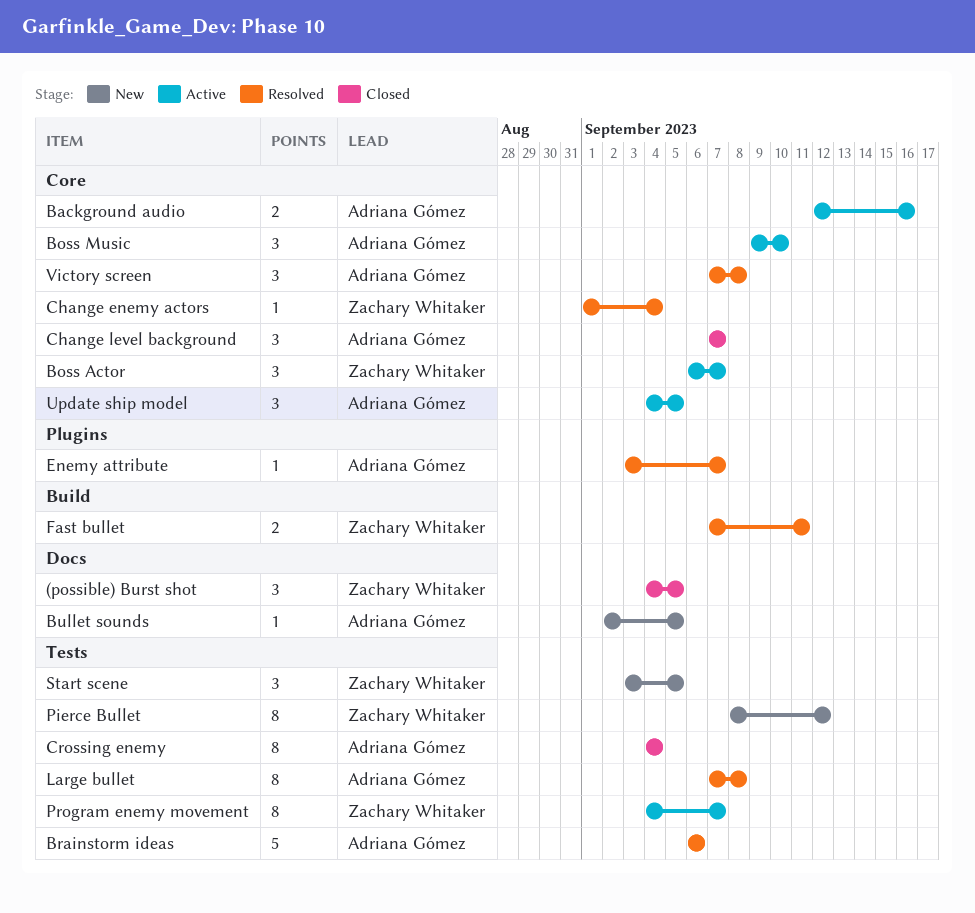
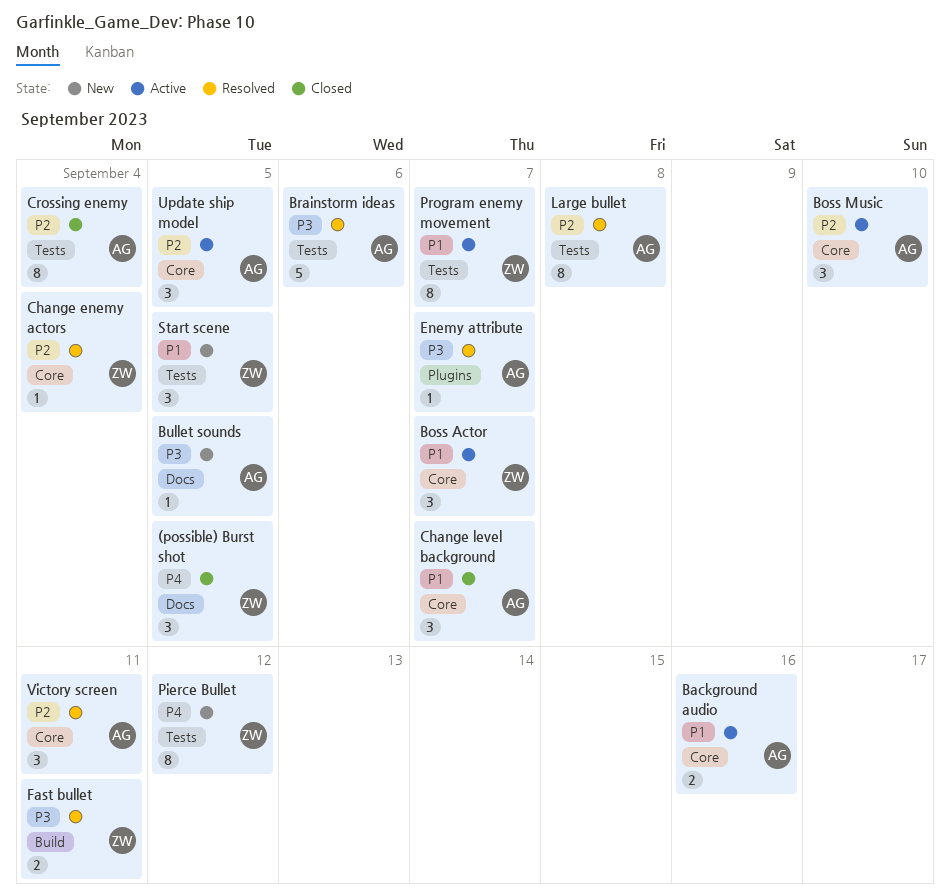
Victory screen, due: Sep 8 -> Sep 11

